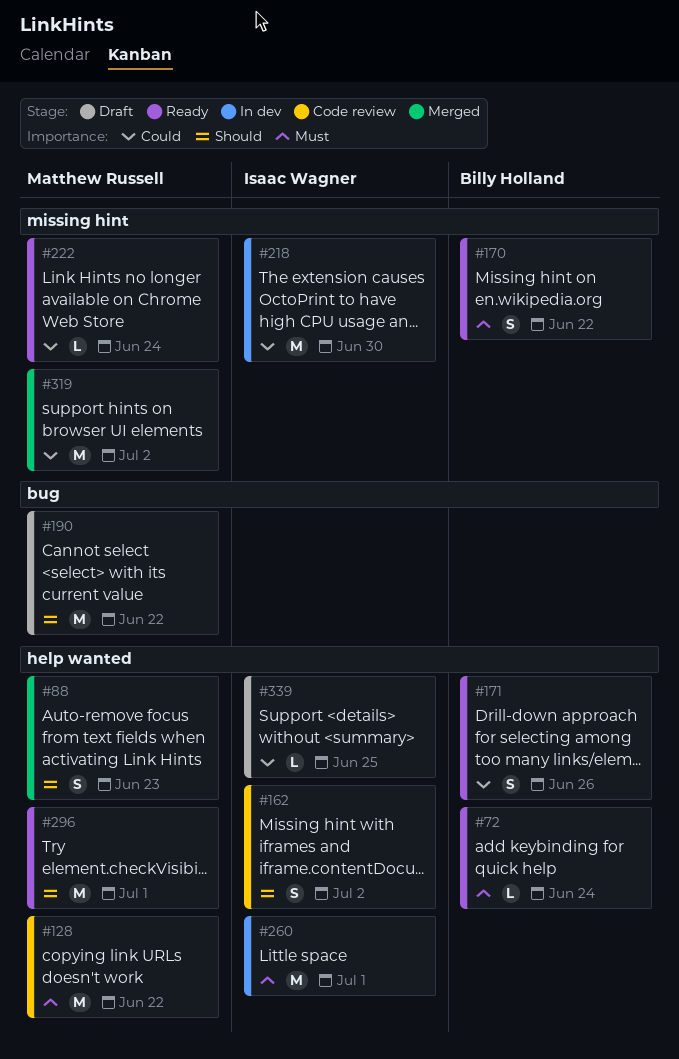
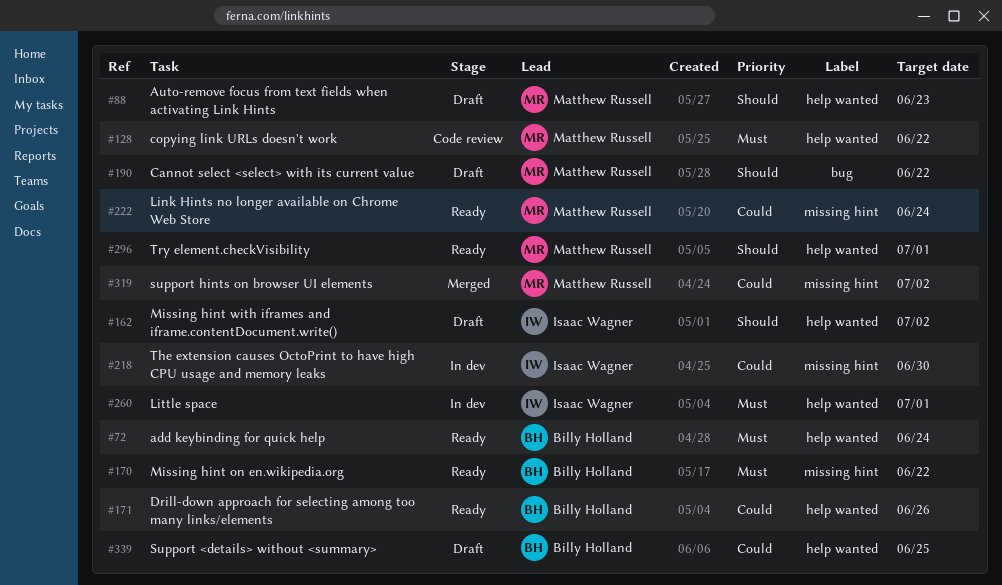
#88, status: Merged -> Draft
#162, status: Code review -> Draft
#339, owner: Isaac Wagner -> Billy Holland

